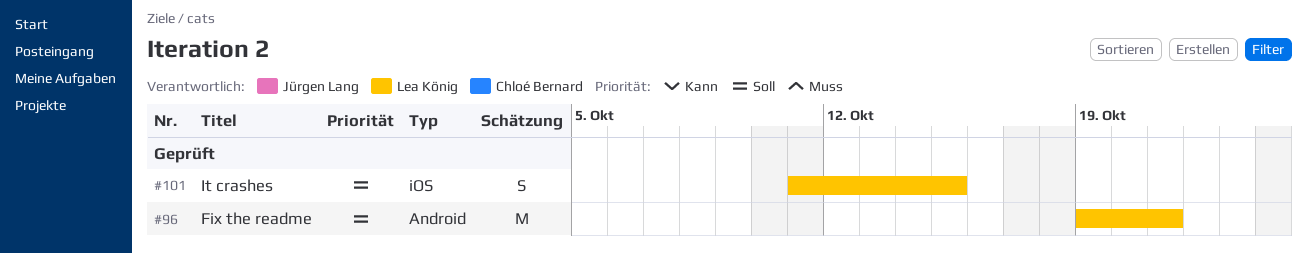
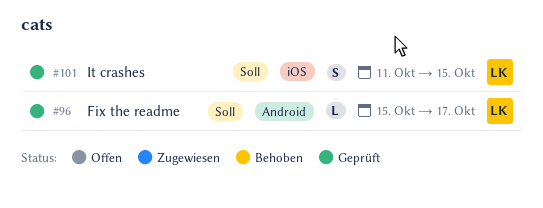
#96, estimate: M -> L
#96, start: Oct 19 -> Oct 15
#96, due: Oct 21 -> Oct 17

